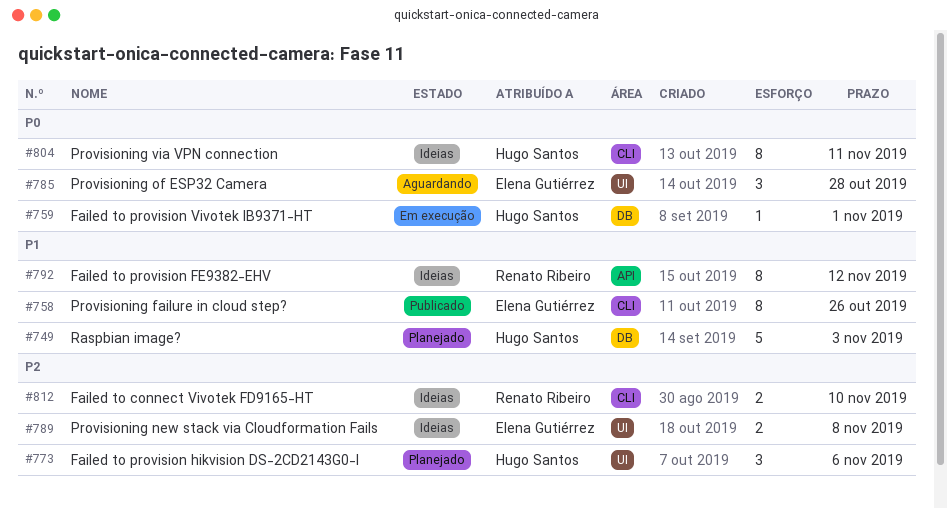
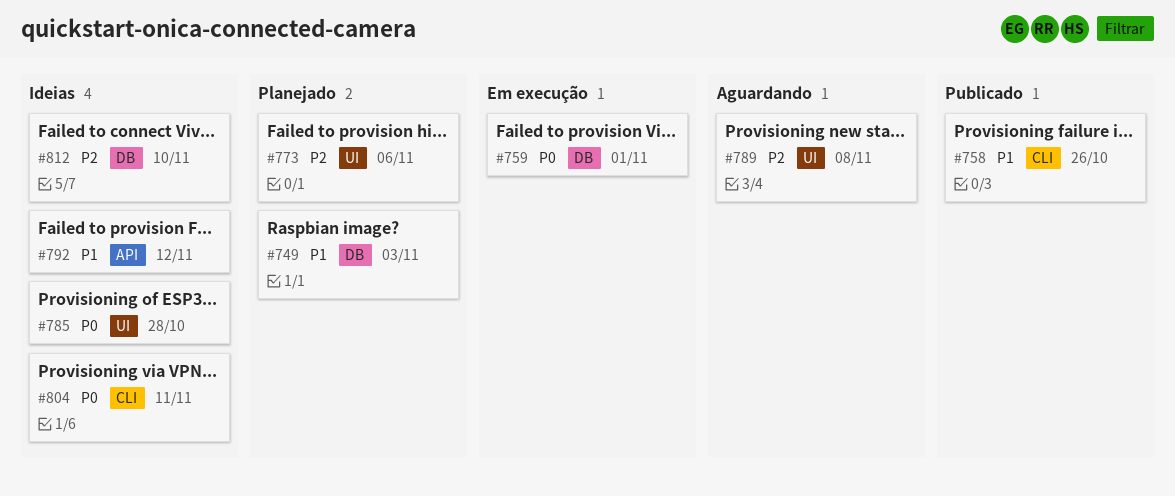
#785, status: Aguardando -> Ideias
#789, status: Ideias -> Aguardando
#812, label: CLI -> DB

